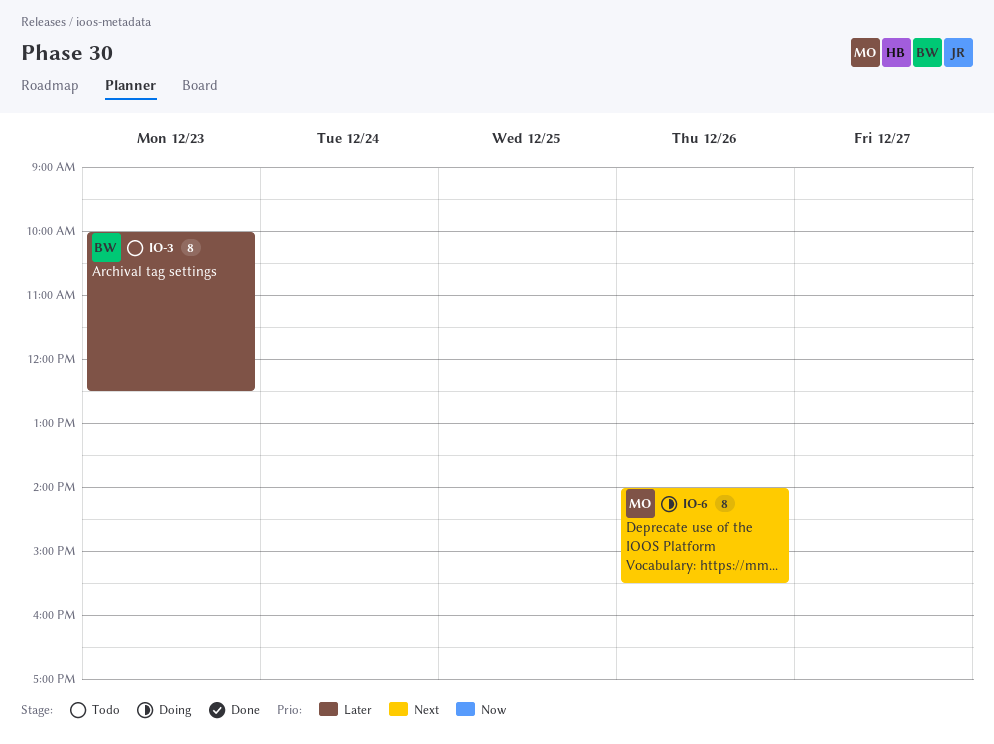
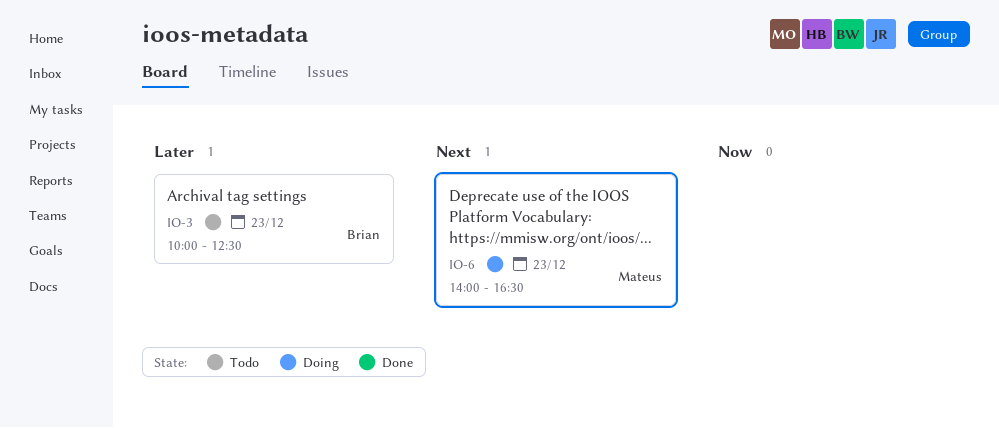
IO-6, day: Dec 26 -> Dec 23
IO-6, ends: 15:30 -> 16:30

